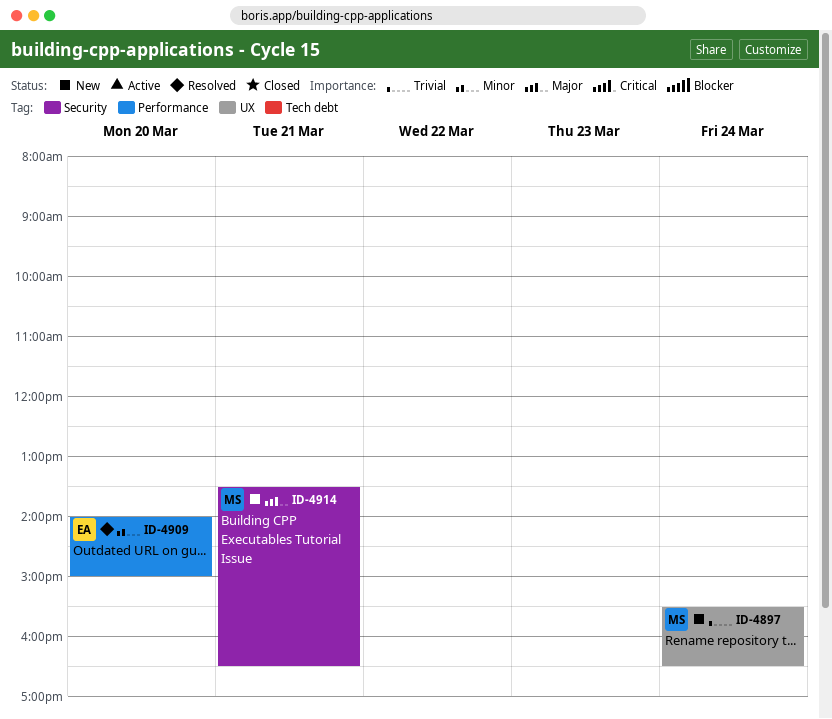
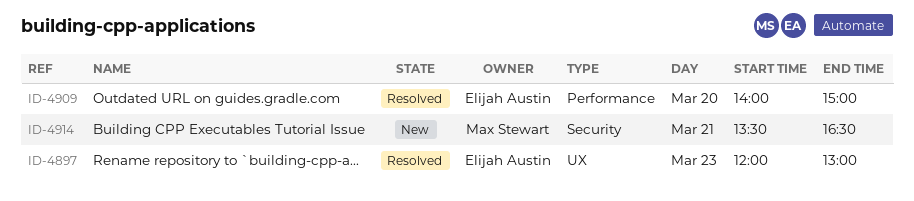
ID-4897, status: New -> Resolved
ID-4897, owner: Max Stewart -> Elijah Austin
ID-4897, day: Mar 24 -> Mar 23
ID-4897, begins: 15:30 -> 12:00
ID-4897, ends: 16:30 -> 13:00

